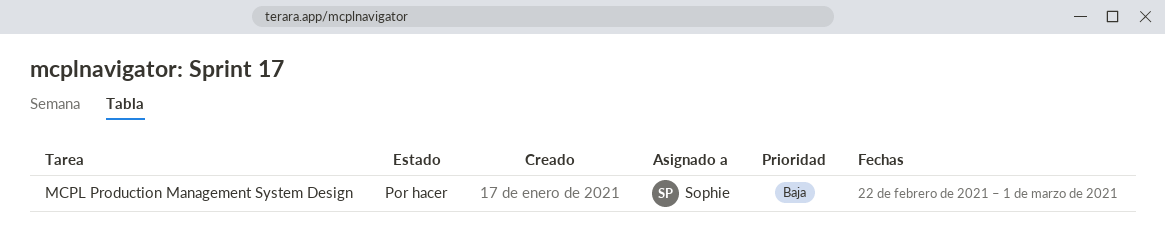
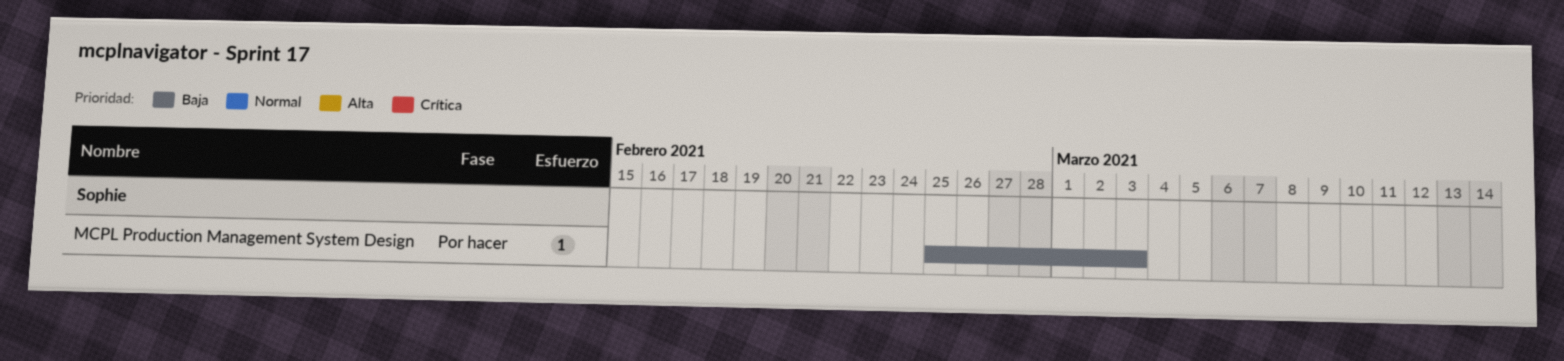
MCPL Production Management System Design, start: Feb 22 -> Feb 25
MCPL Production Management System Design, due: Mar 1 -> Mar 3

